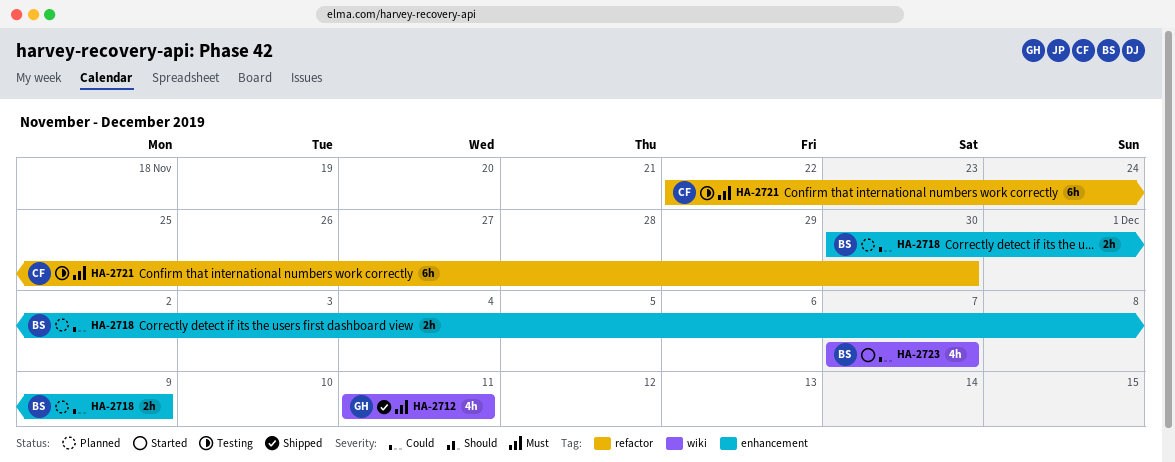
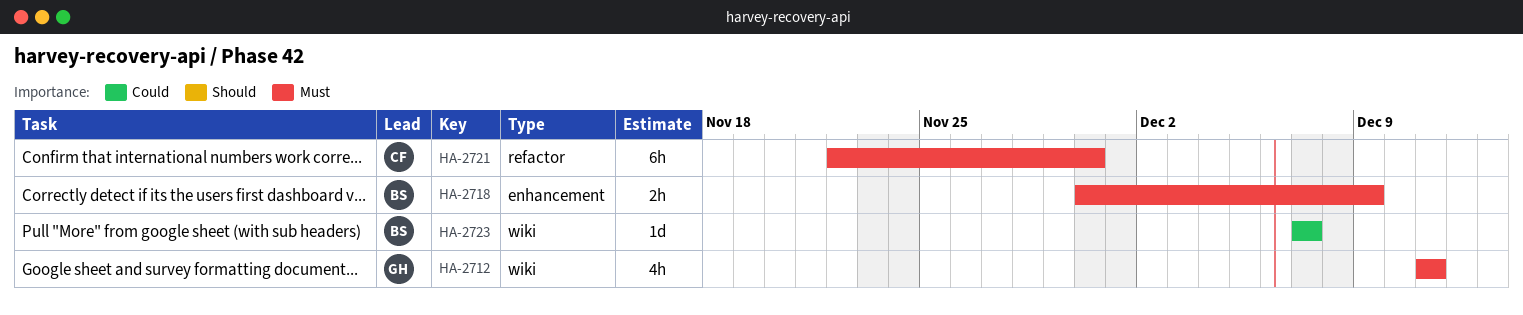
HA-2718, priority: Could -> Must
HA-2723, estimate: 4h -> 1d

